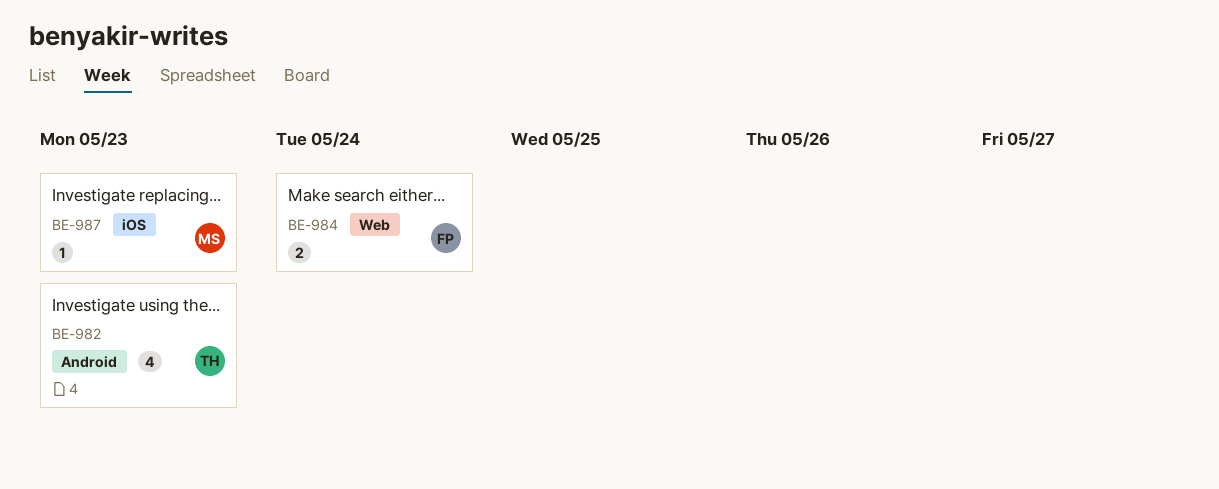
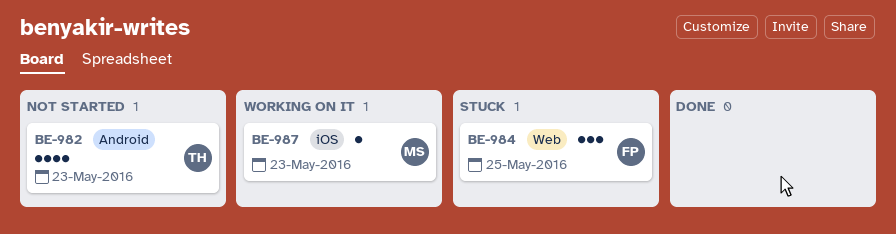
BE-984, estimate: 2 -> 3
BE-984, due: May 24 -> May 25

